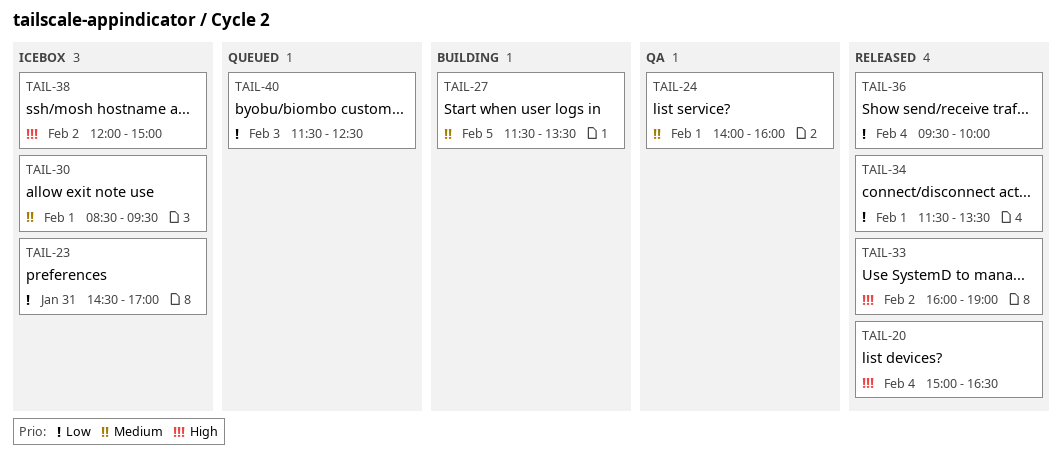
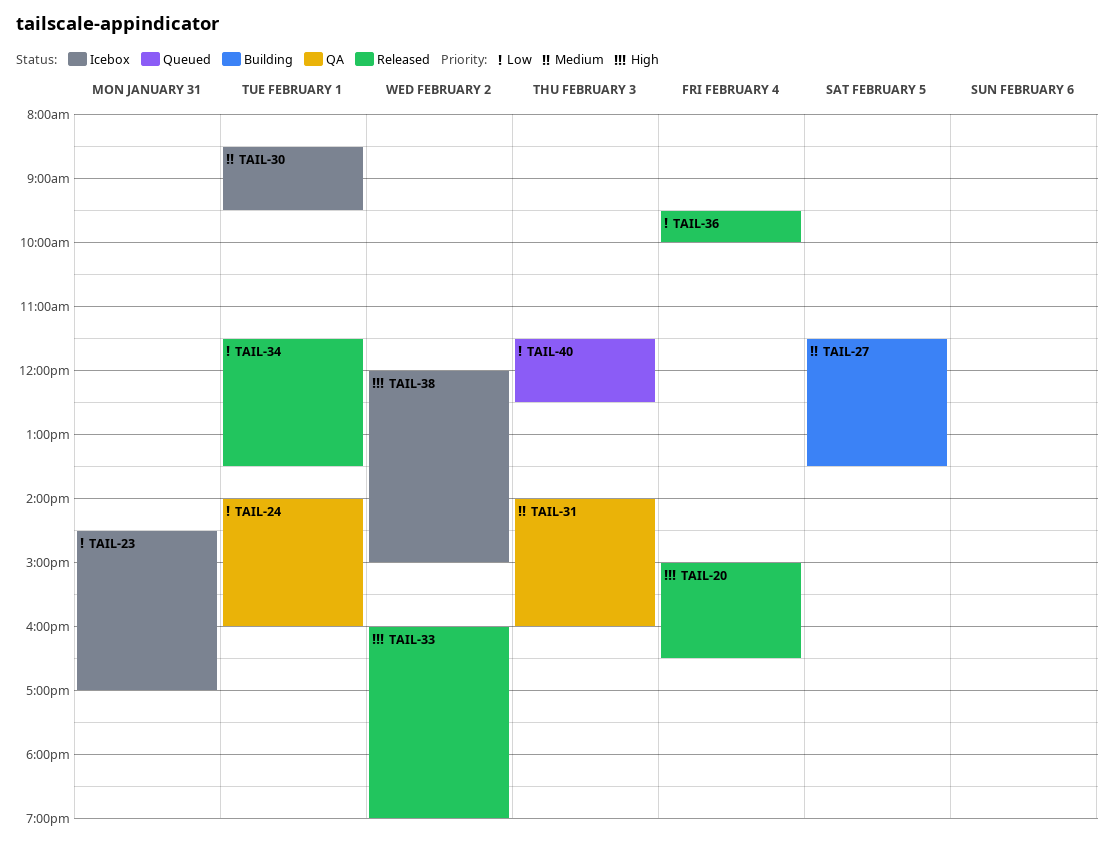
TAIL-24, priority: Medium -> Low
TAIL-31: none -> present

